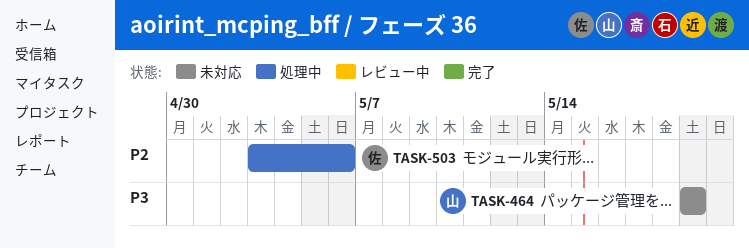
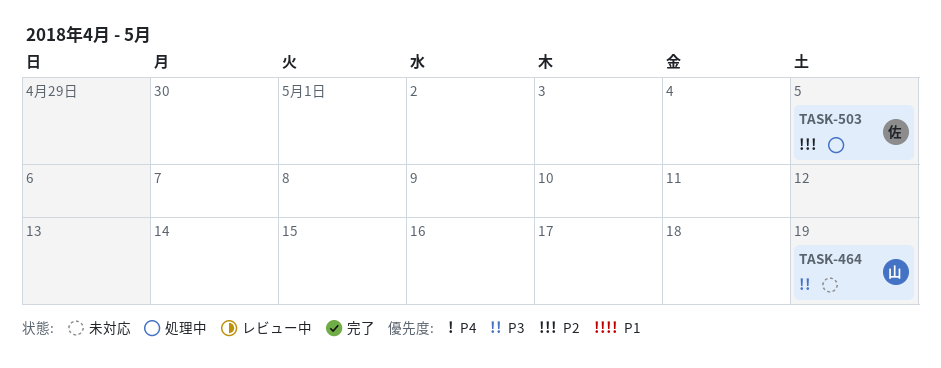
TASK-503, due: May 6 -> May 5

